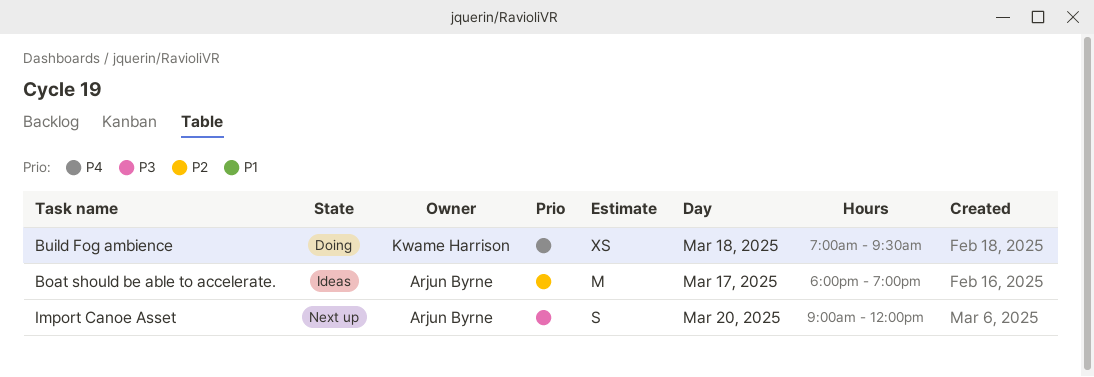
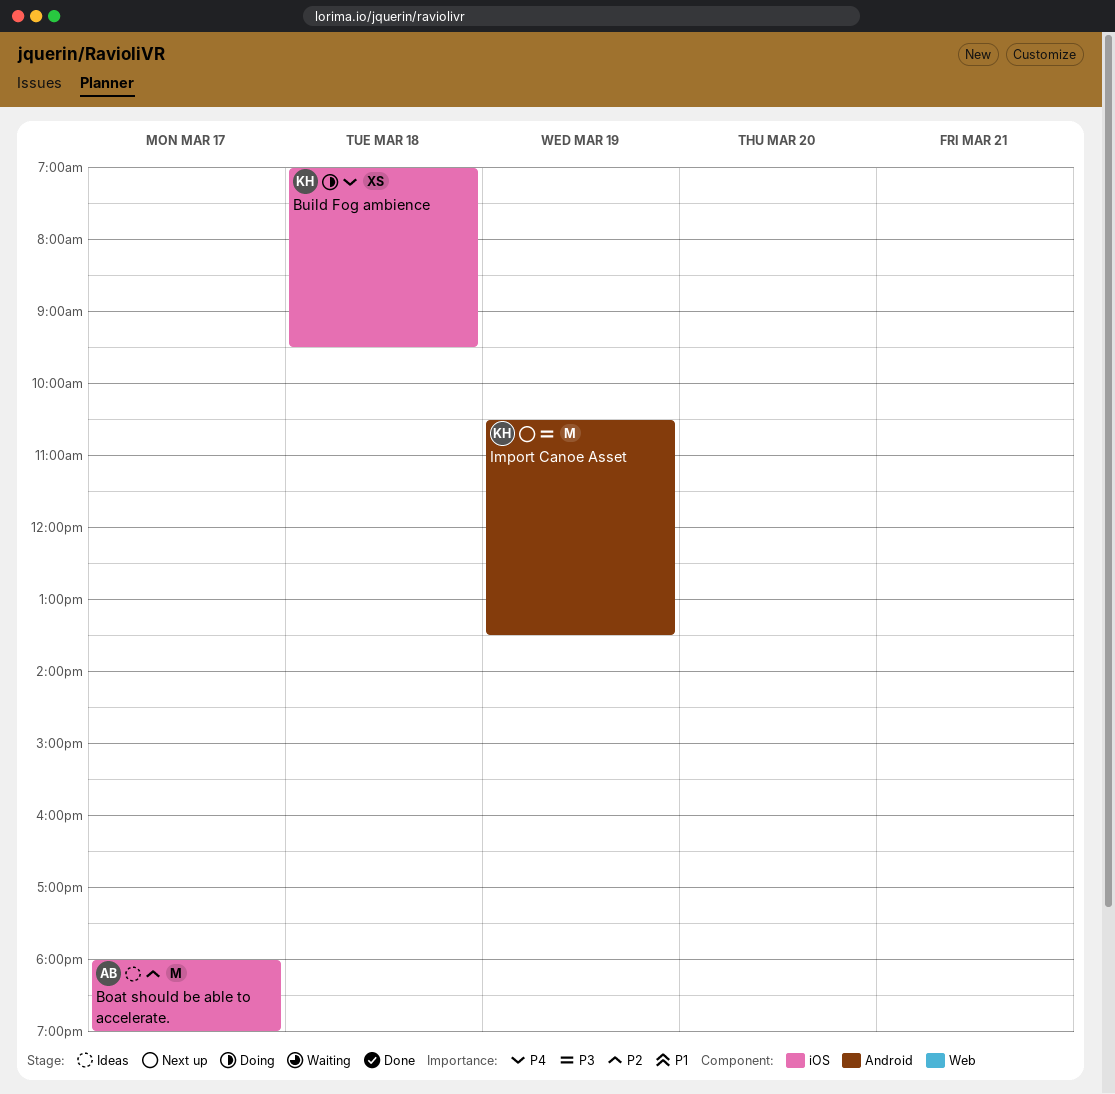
Import Canoe Asset, owner: Arjun Byrne -> Kwame Harrison
Import Canoe Asset, estimate: S -> M
Import Canoe Asset, day: Mar 20 -> Mar 19
Import Canoe Asset, begins: 09:00 -> 10:30
Import Canoe Asset, ends: 12:00 -> 13:30

